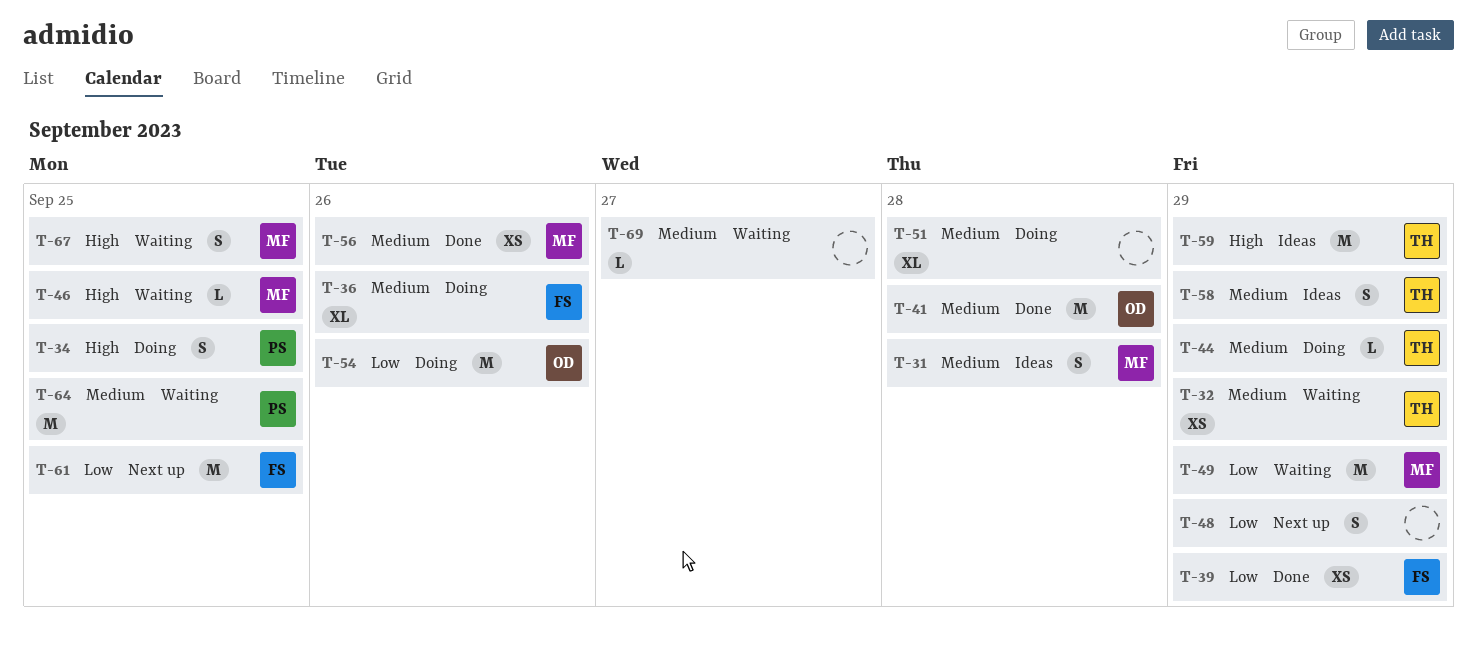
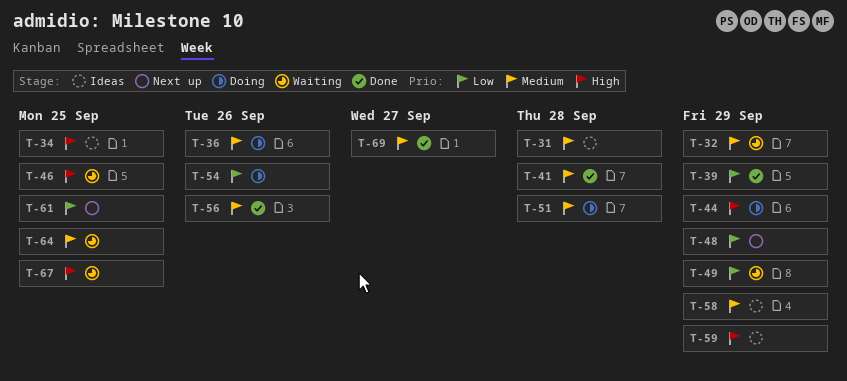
T-34, status: Doing -> Ideas
T-44, priority: Medium -> High
T-69, status: Waiting -> Done

